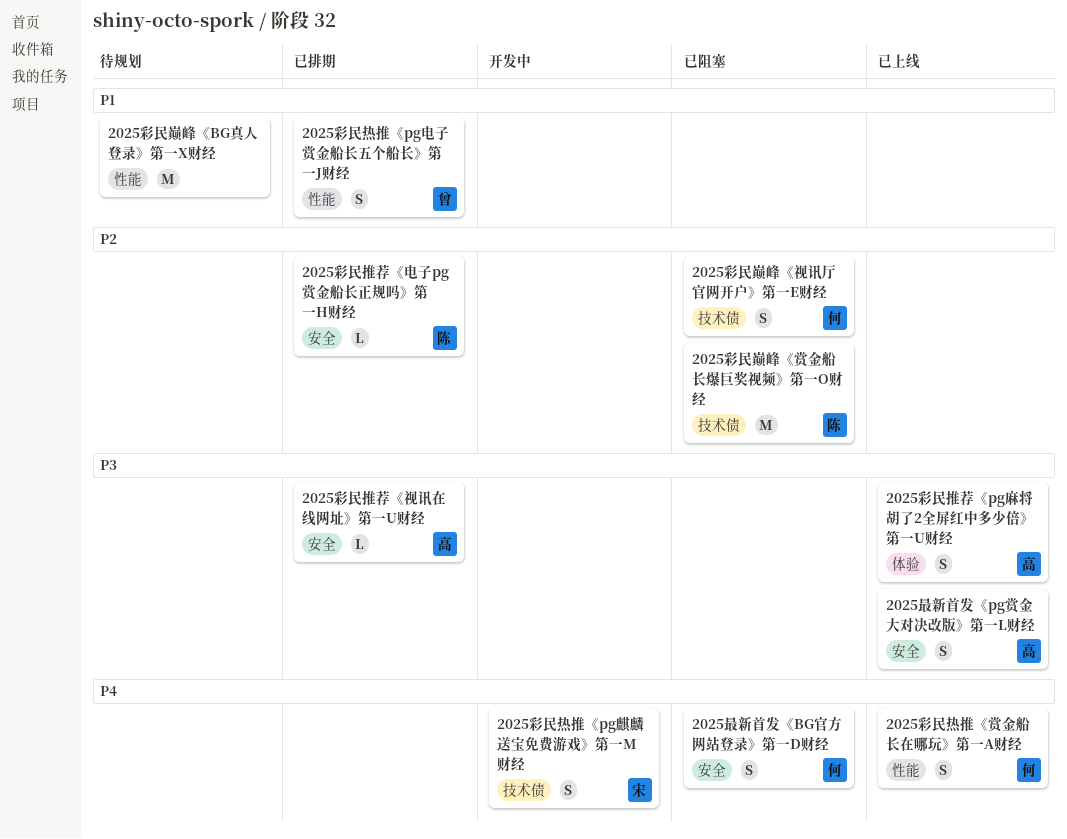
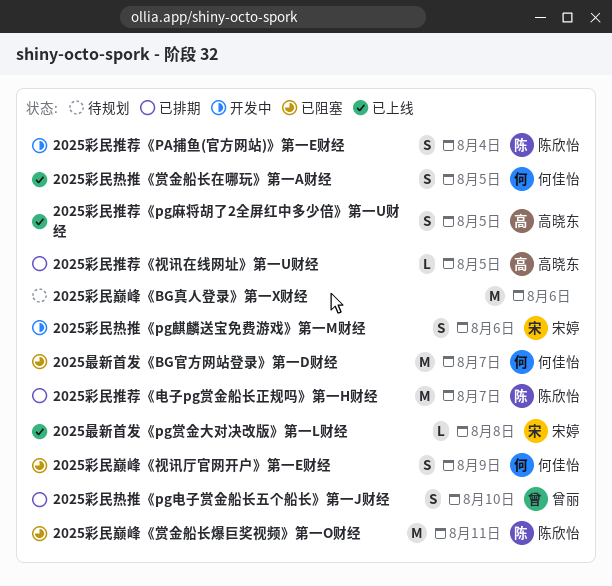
2025彩民推荐《PA捕鱼(官方网站)》第一E财经: none -> present
2025彩民推荐《电子pg赏金船长正规吗》第一H财经, estimate: L -> M
2025最新首发《BG官方网站登录》第一D财经, estimate: S -> M
2025最新首发《pg赏金大对决改版》第一L财经, owner: 高晓东 -> 宋婷
2025最新首发《pg赏金大对决改版》第一L财经, estimate: S -> L

